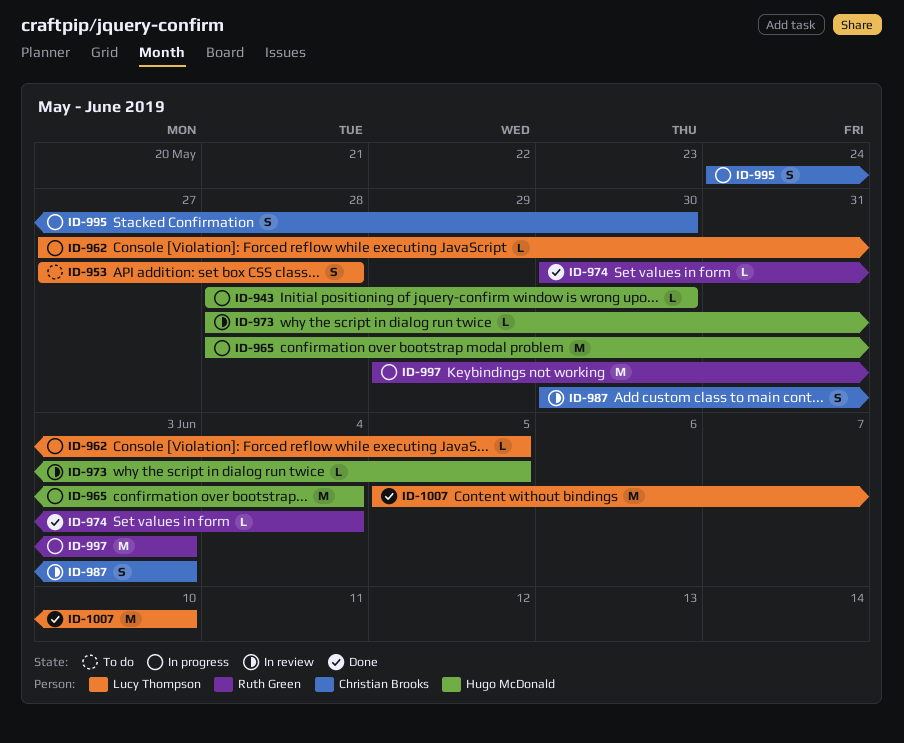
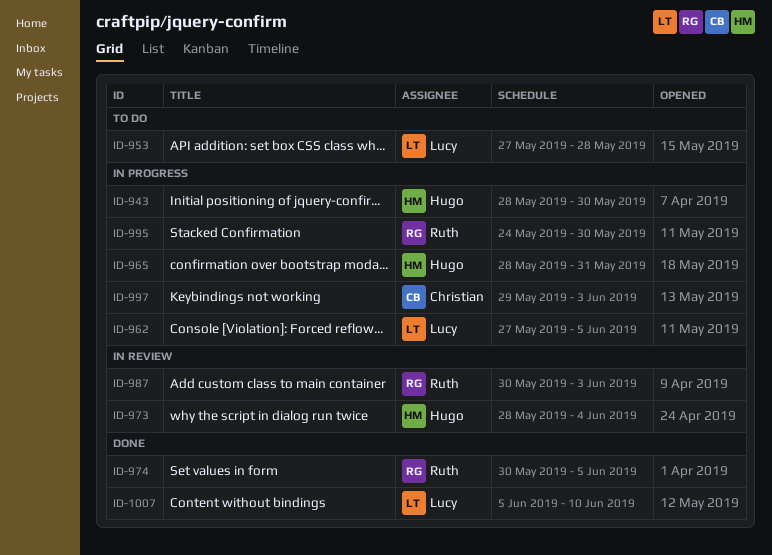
ID-965, due: Jun 4 -> May 31
ID-973, due: Jun 5 -> Jun 4
ID-974, due: Jun 4 -> Jun 5
ID-987, owner: Christian Brooks -> Ruth Green
ID-995, owner: Christian Brooks -> Ruth Green
ID-997, owner: Ruth Green -> Christian Brooks

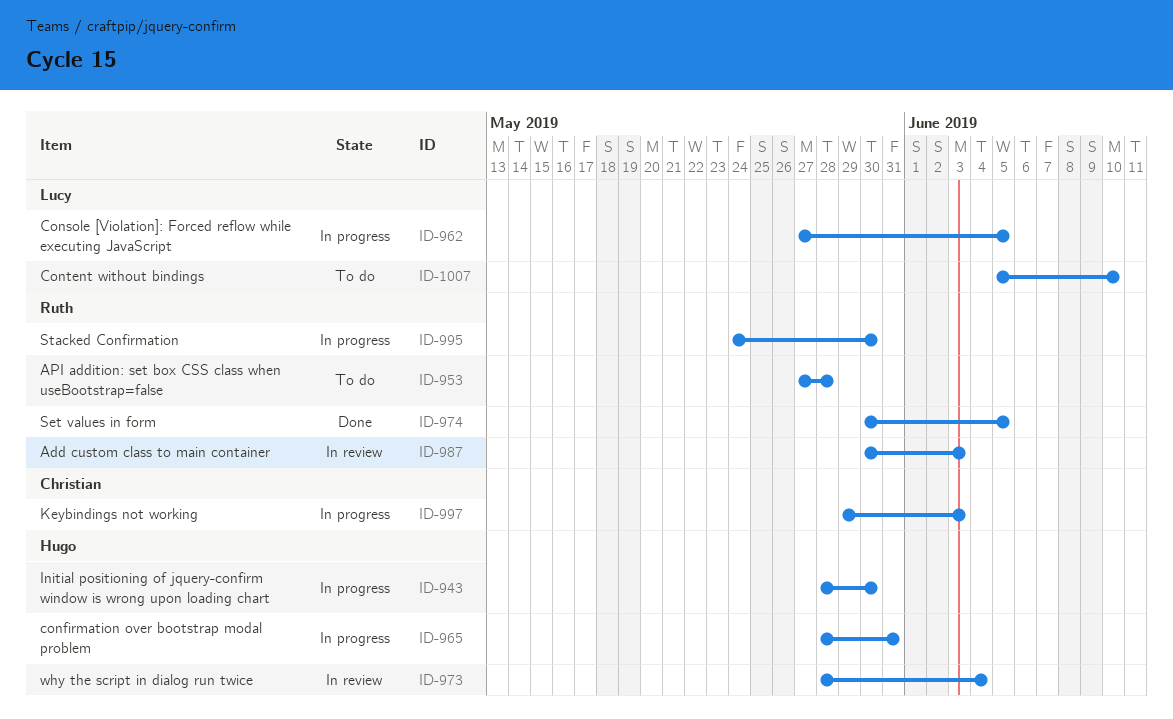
ID-953, owner: Lucy -> Ruth
ID-1007, status: Done -> To do

